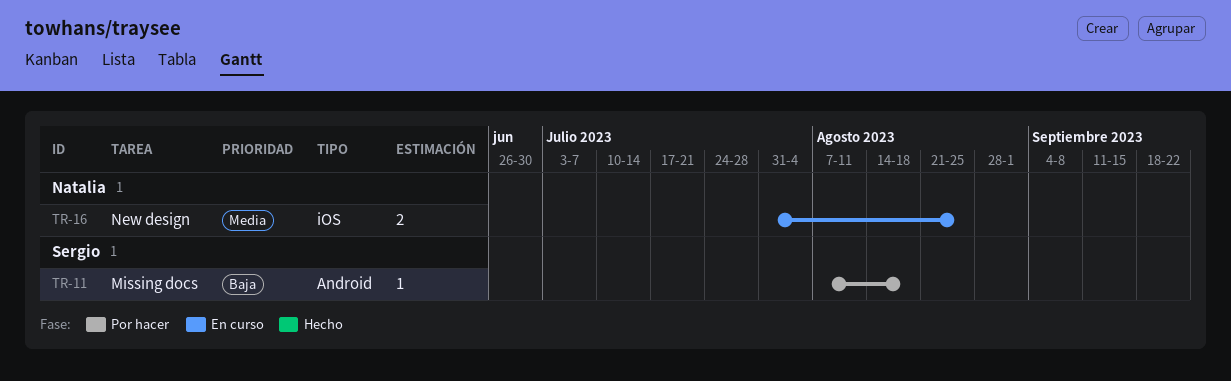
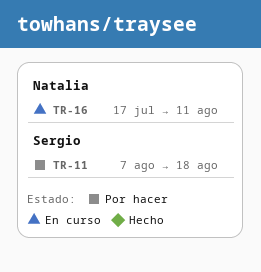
TR-16, start: Jul 31 -> Jul 17
TR-16, due: Aug 25 -> Aug 11

